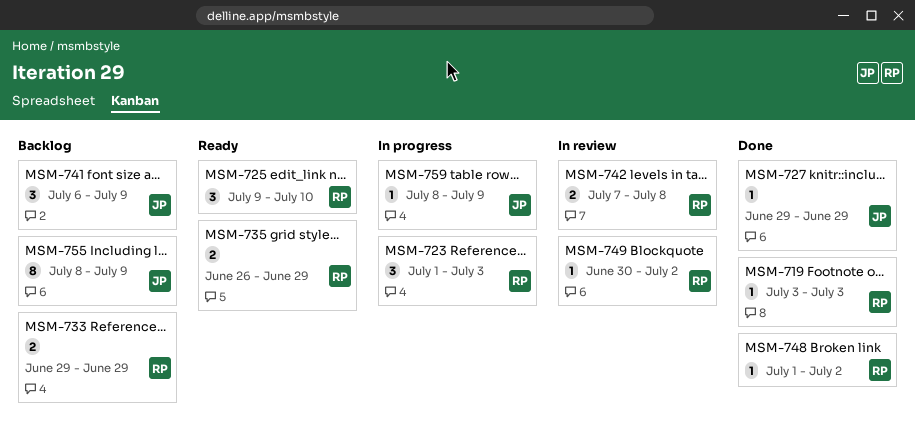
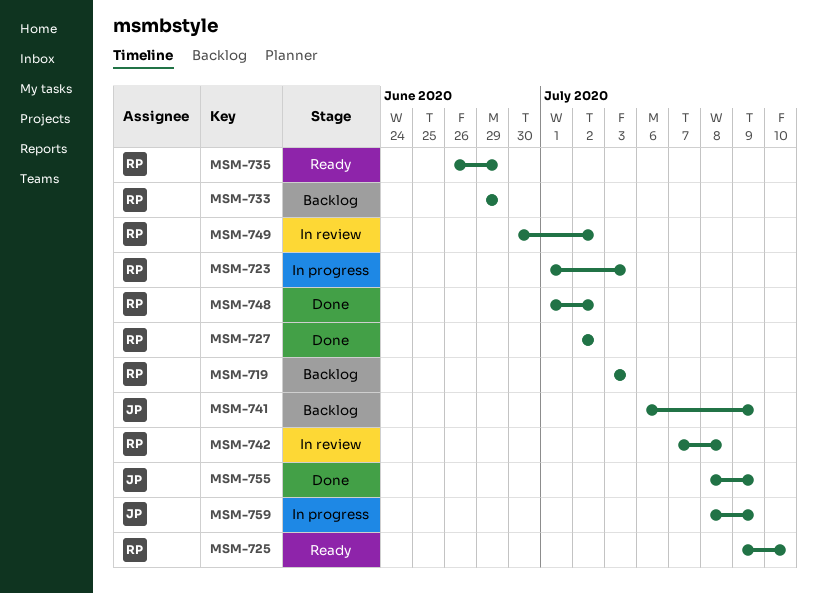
MSM-719, status: Done -> Backlog
MSM-727, owner: JP -> RP
MSM-727, start: Jun 29 -> Jul 2
MSM-727, due: Jun 29 -> Jul 2
MSM-755, status: Backlog -> Done

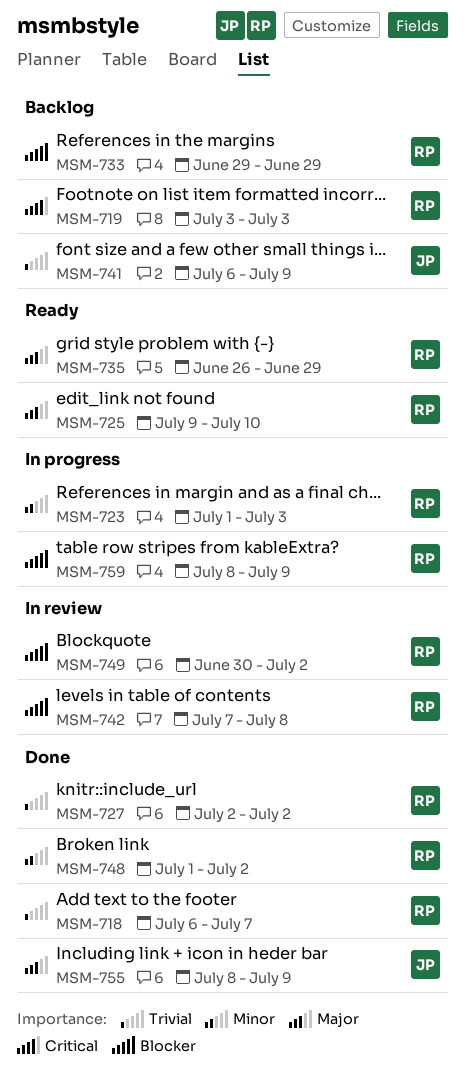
MSM-718: none -> present
MSM-759, owner: JP -> RP

